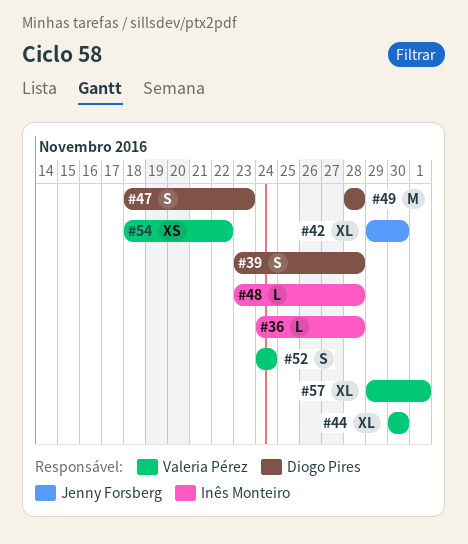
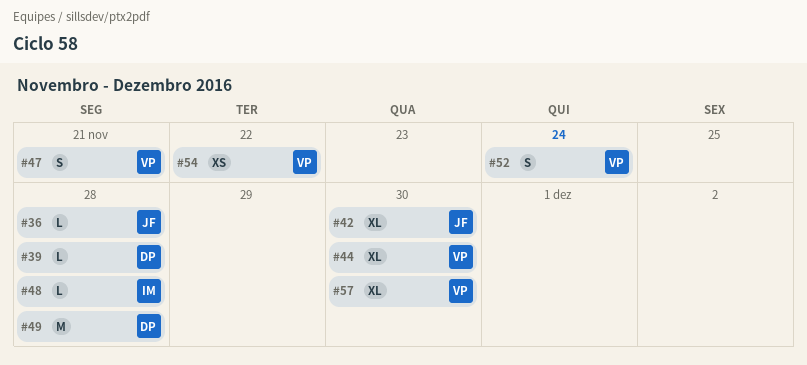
#36, owner: Inês Monteiro -> Jenny Forsberg
#39, estimate: S -> L
#47, owner: Diogo Pires -> Valeria Pérez
#47, due: Nov 23 -> Nov 21
#57, due: Dec 1 -> Nov 30

